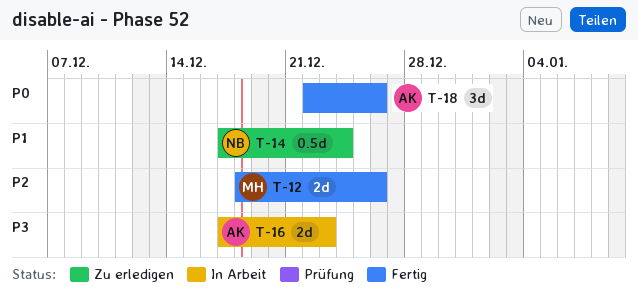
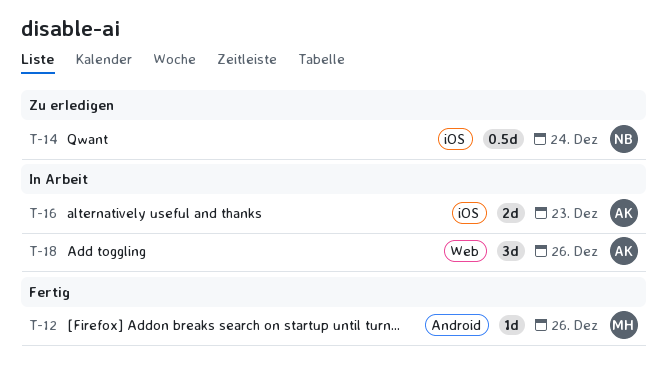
T-12, estimate: 2d -> 1d
T-18, status: Fertig -> In Arbeit

